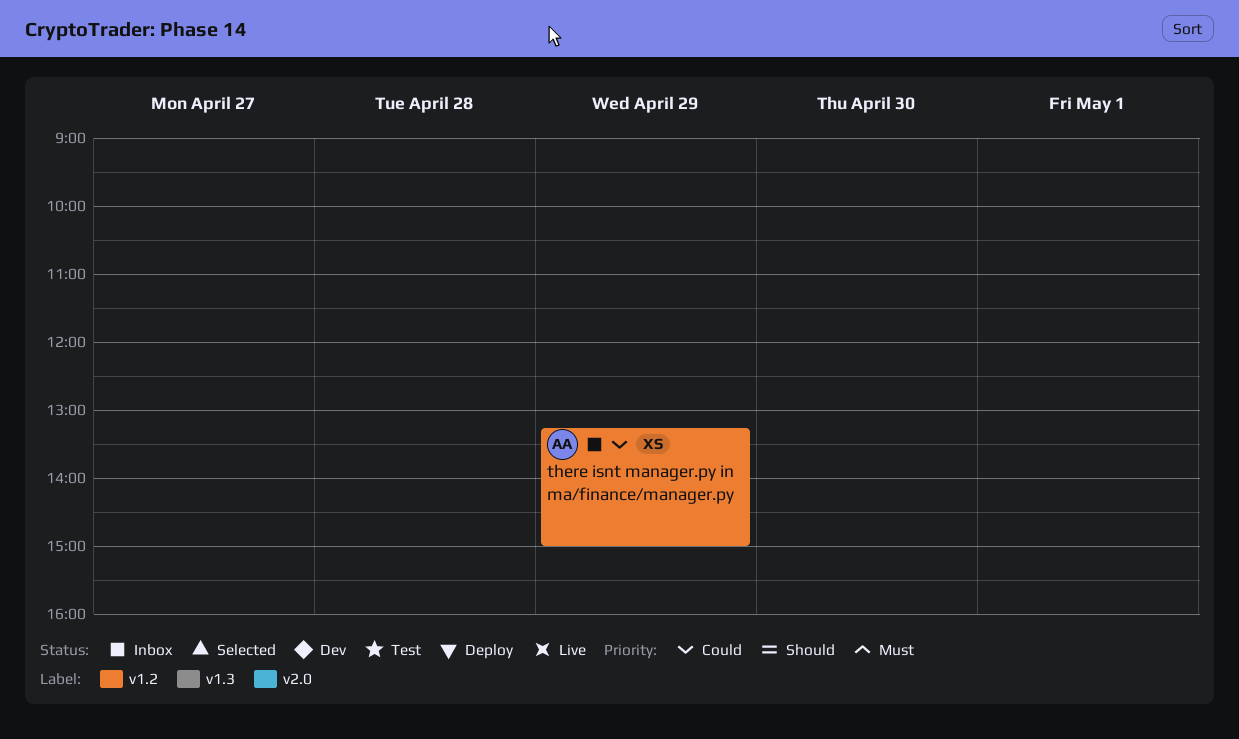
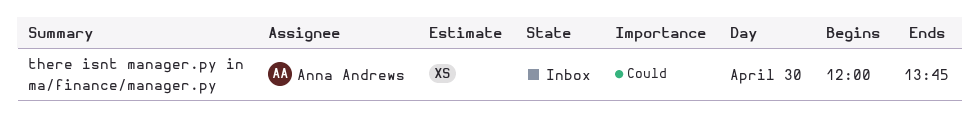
there isnt manager.py in ma/finance/manager.py, day: Apr 29 -> Apr 30
there isnt manager.py in ma/finance/manager.py, begins: 13:15 -> 12:00
there isnt manager.py in ma/finance/manager.py, ends: 15:00 -> 13:45

